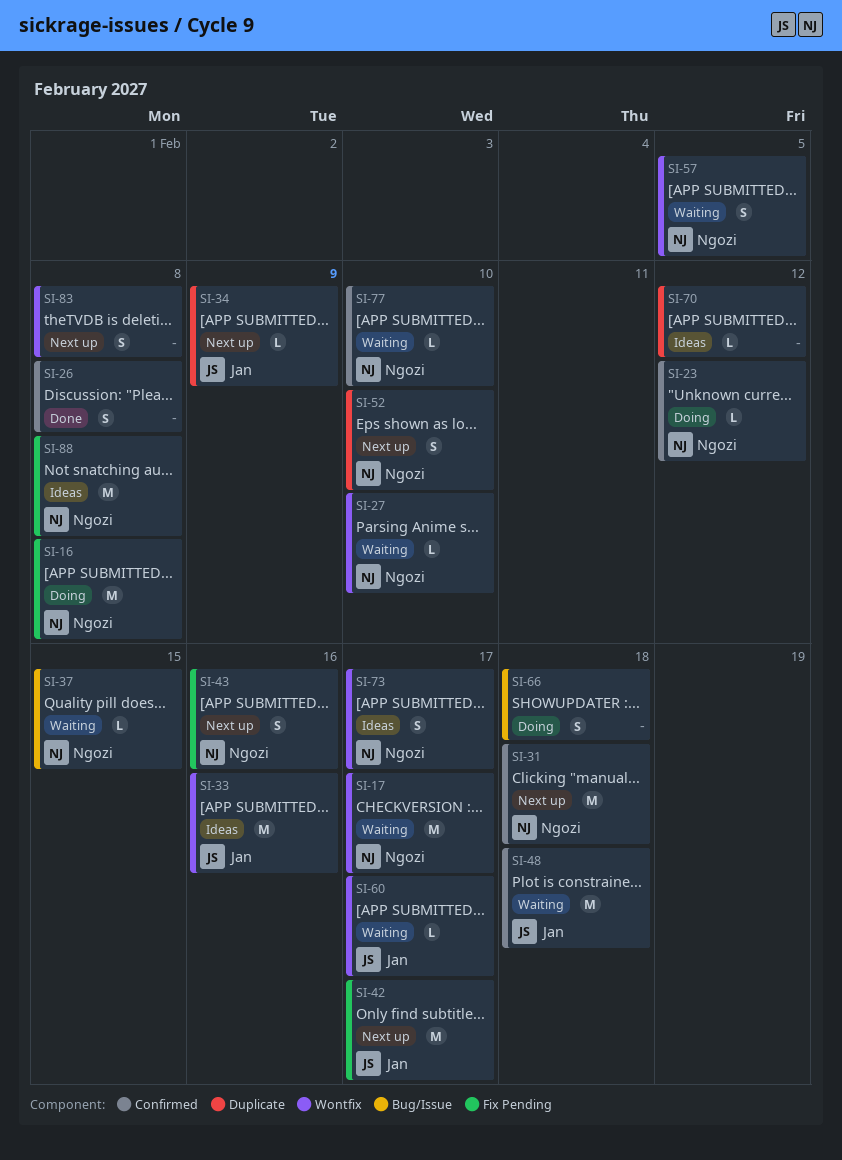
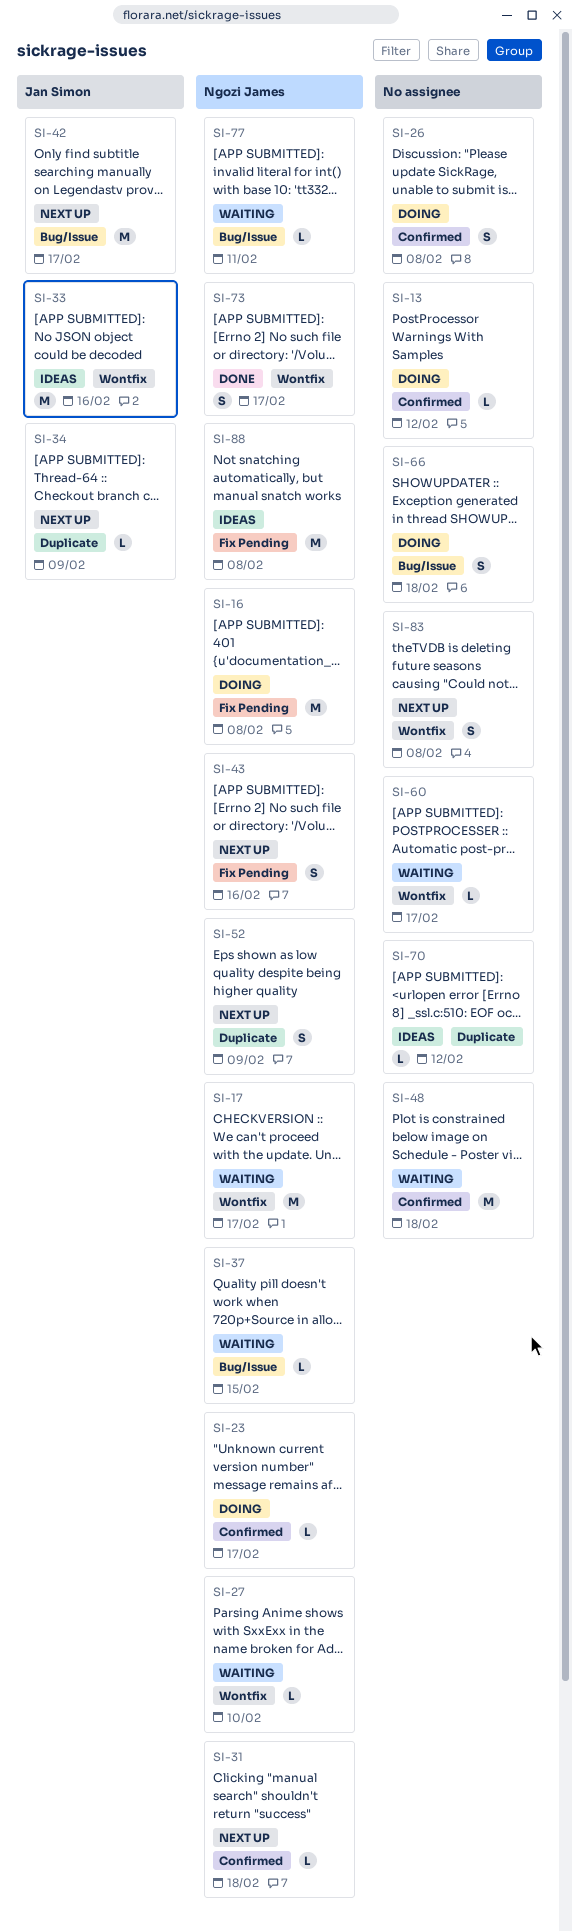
SI-13: none -> present
SI-23, due: Feb 12 -> Feb 17
SI-26, status: Done -> Doing
SI-31, estimate: M -> L
SI-42, label: Fix Pending -> Bug/Issue
SI-48, owner: Jan Simon -> none
SI-52, due: Feb 10 -> Feb 9
SI-57: present -> none
SI-60, owner: Jan Simon -> none
SI-73, status: Ideas -> Done
SI-77, label: Confirmed -> Bug/Issue
SI-77, due: Feb 10 -> Feb 11

